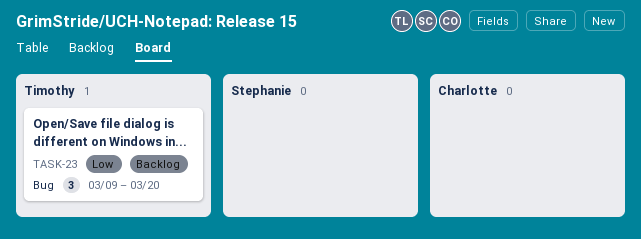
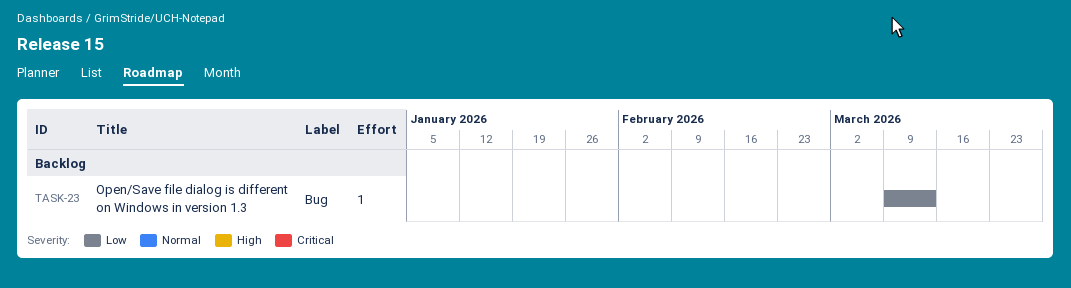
TASK-23, estimate: 3 -> 1
TASK-23, due: Mar 20 -> Mar 13

